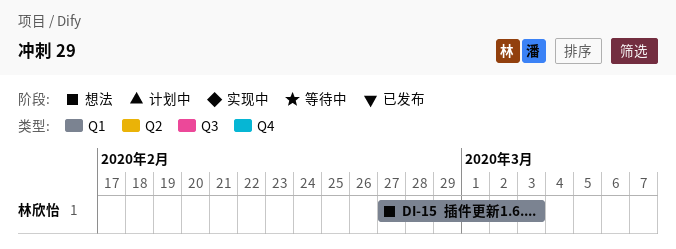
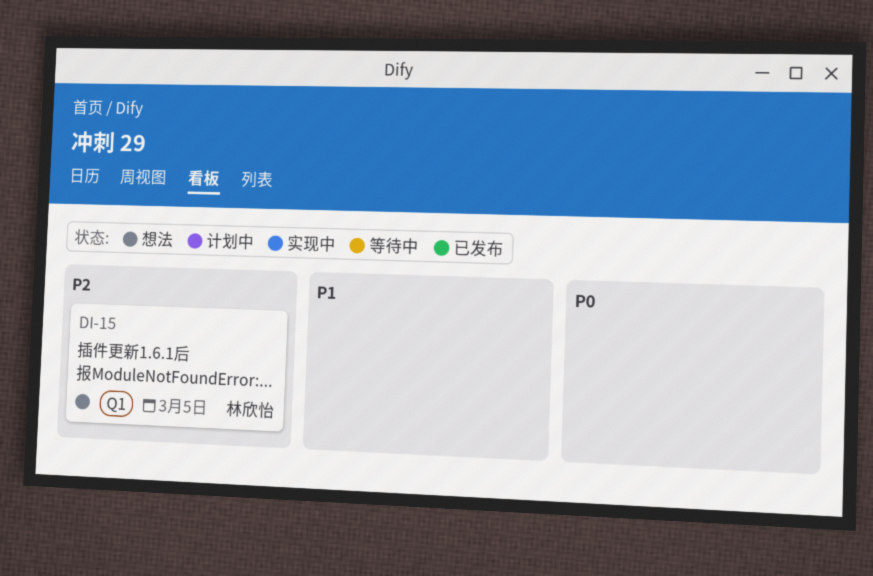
DI-15, due: Mar 3 -> Mar 5

